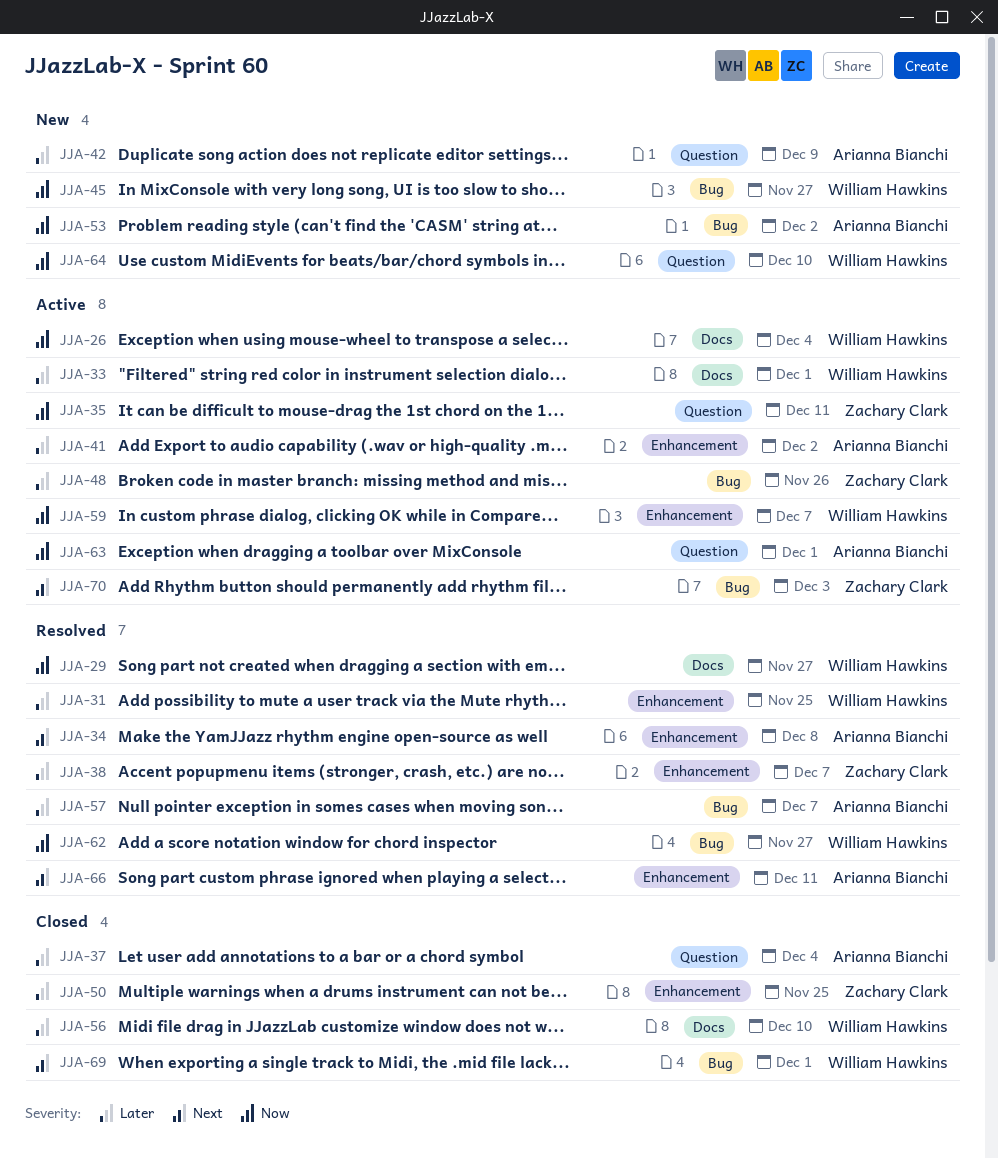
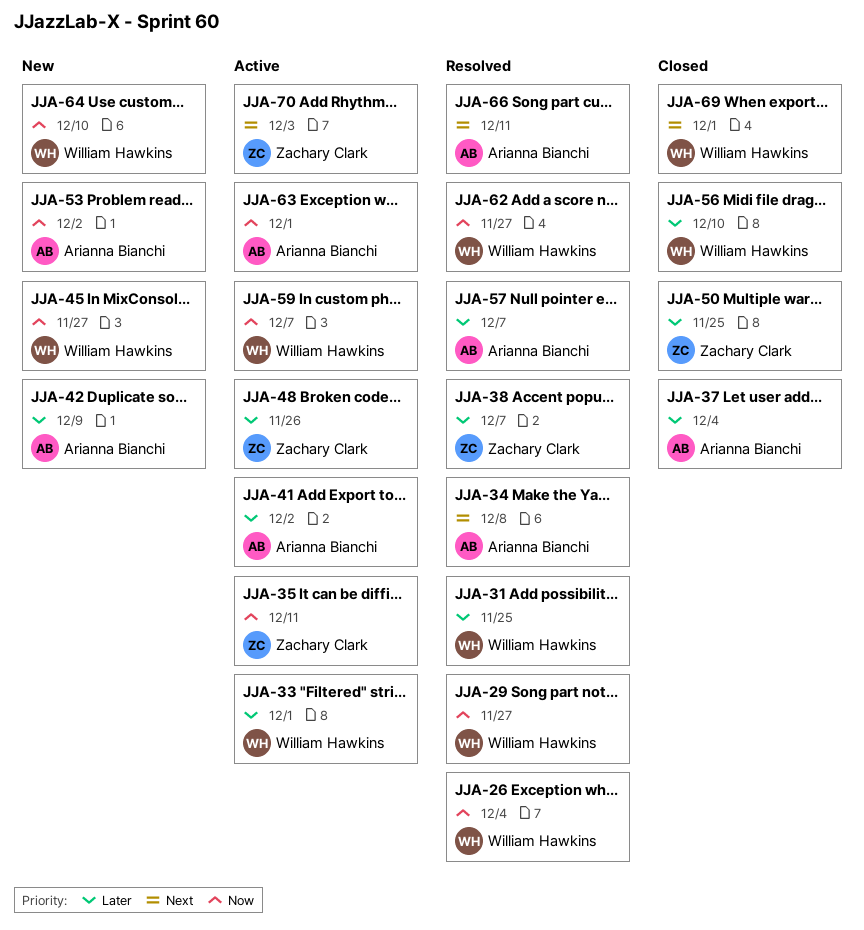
JJA-26, status: Active -> Resolved

